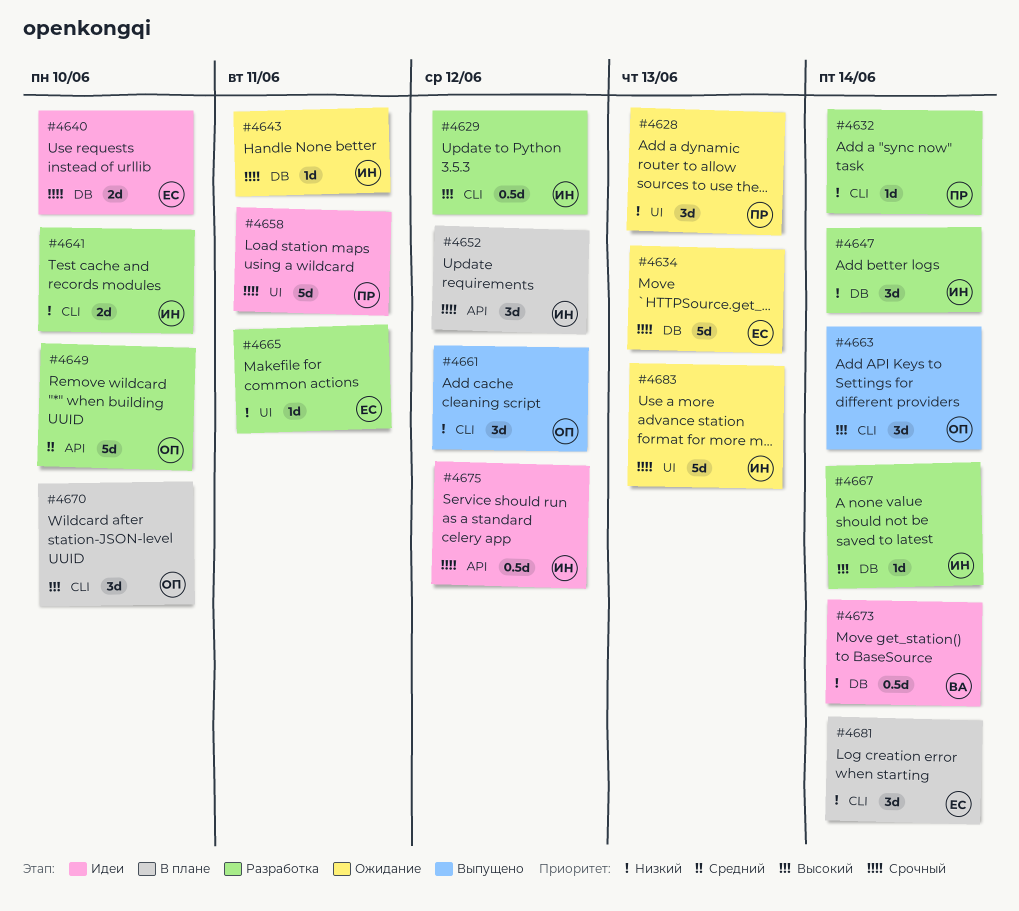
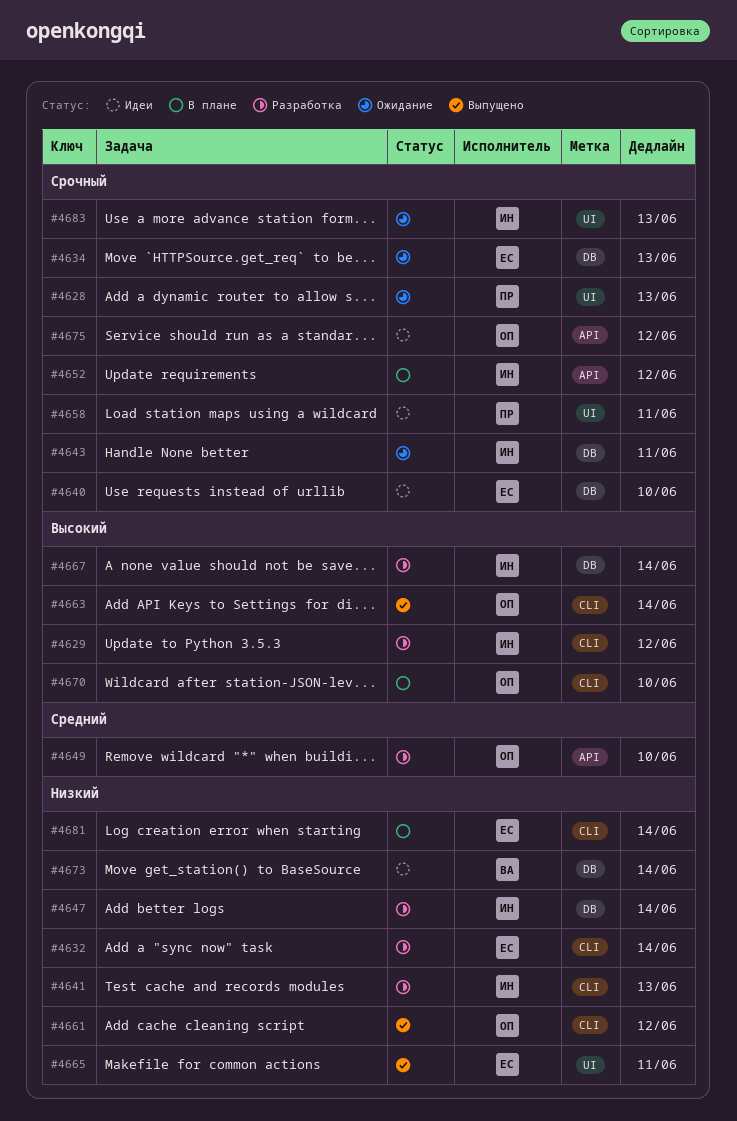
#4628, priority: Низкий -> Срочный
#4632, owner: ПР -> ЕС
#4641, due: Jun 10 -> Jun 13
#4665, status: Разработка -> Выпущено
#4675, owner: ИН -> ОП

